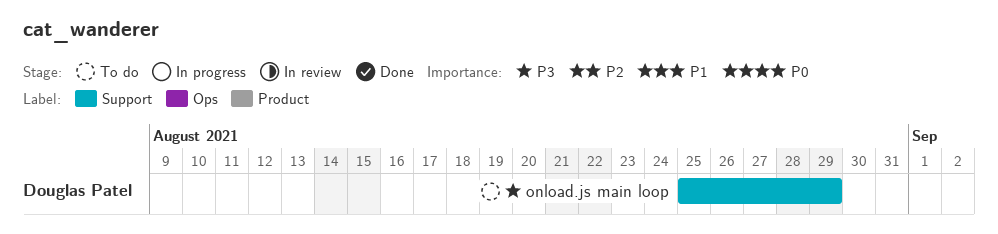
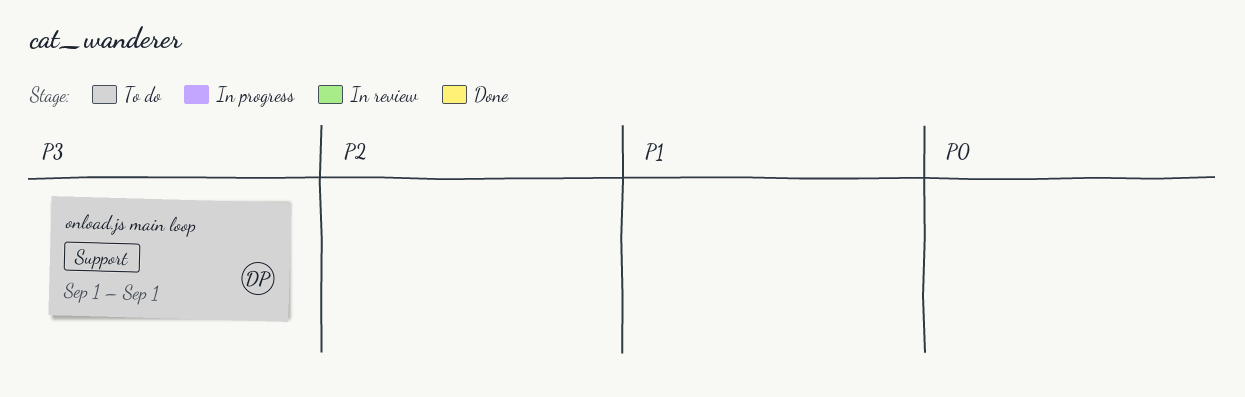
onload.js main loop, start: Aug 25 -> Sep 1
onload.js main loop, due: Aug 29 -> Sep 1

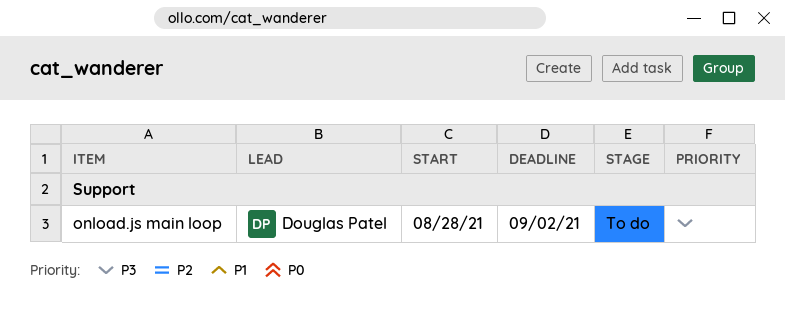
onload.js main loop, start: Sep 1 -> Aug 28
onload.js main loop, due: Sep 1 -> Sep 2

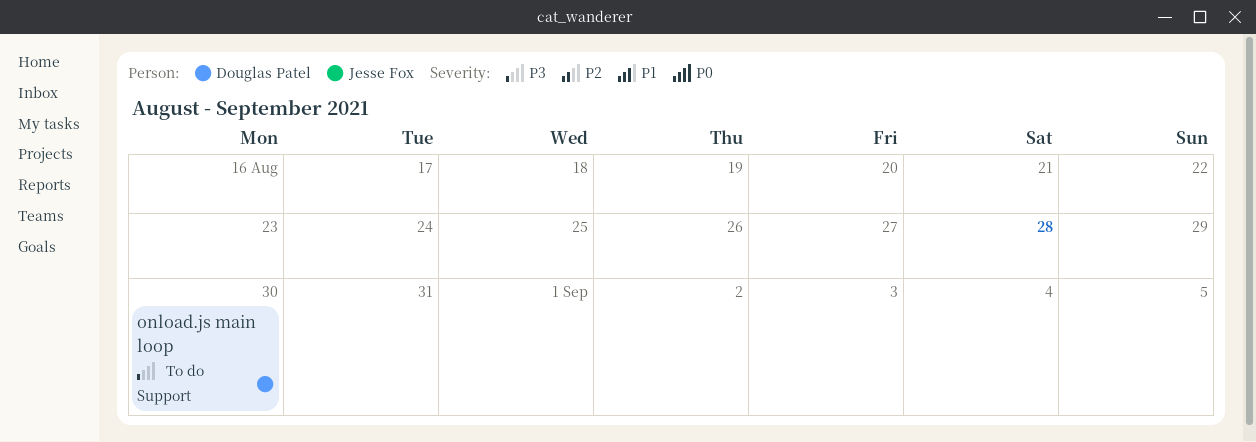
onload.js main loop, due: Sep 2 -> Aug 30

